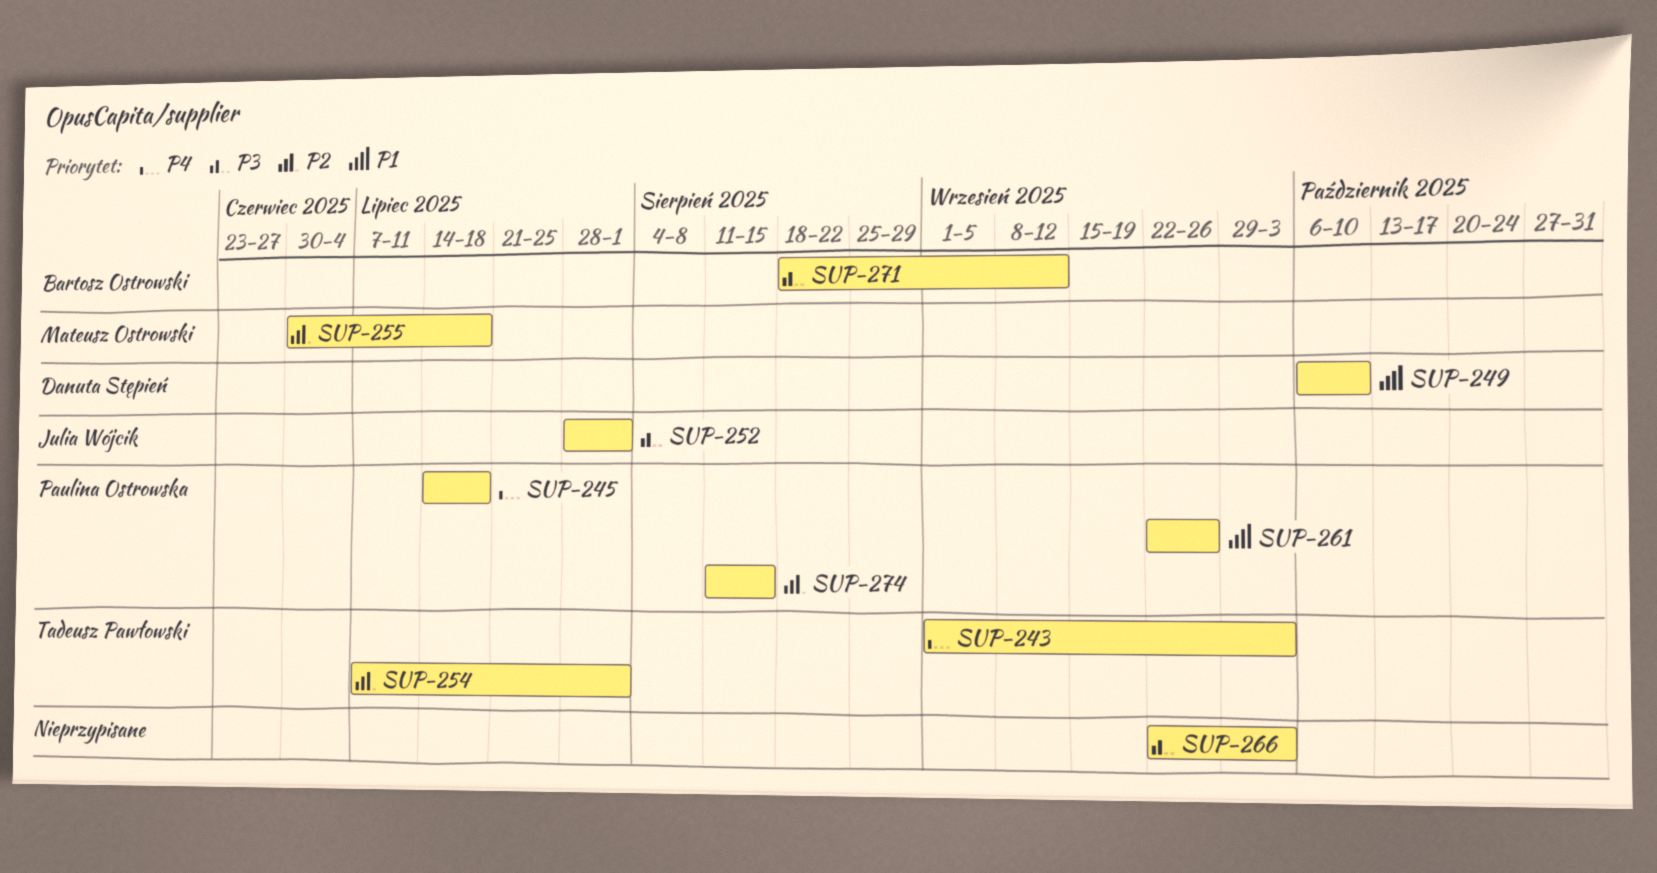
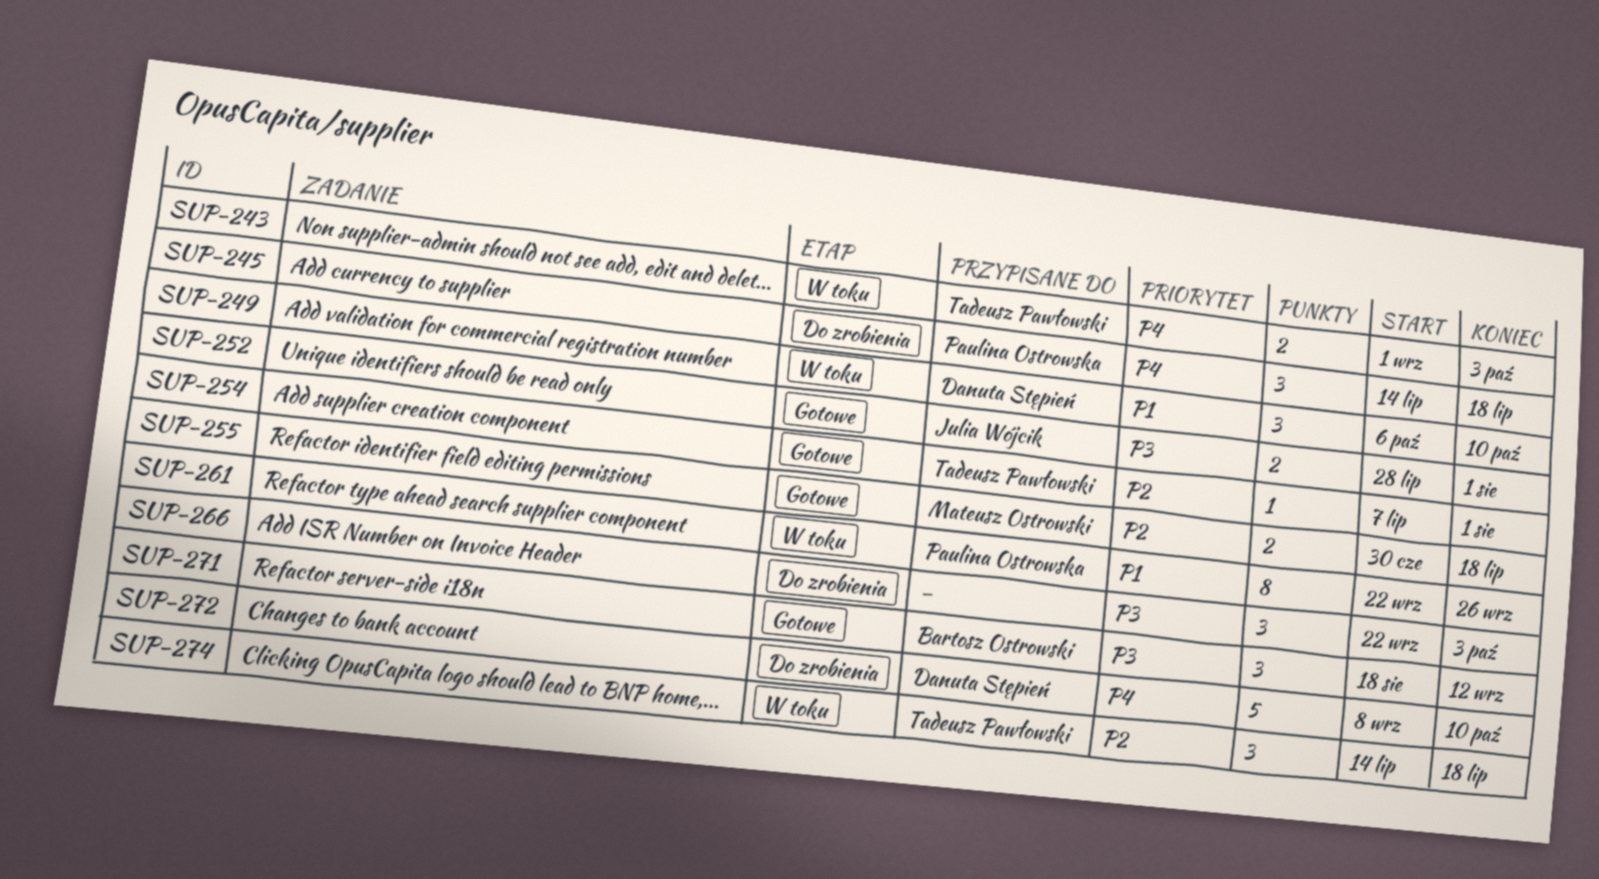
SUP-272: none -> present
SUP-274, owner: Paulina Ostrowska -> Tadeusz Pawłowski
SUP-274, start: Aug 11 -> Jul 14
SUP-274, due: Aug 15 -> Jul 18

